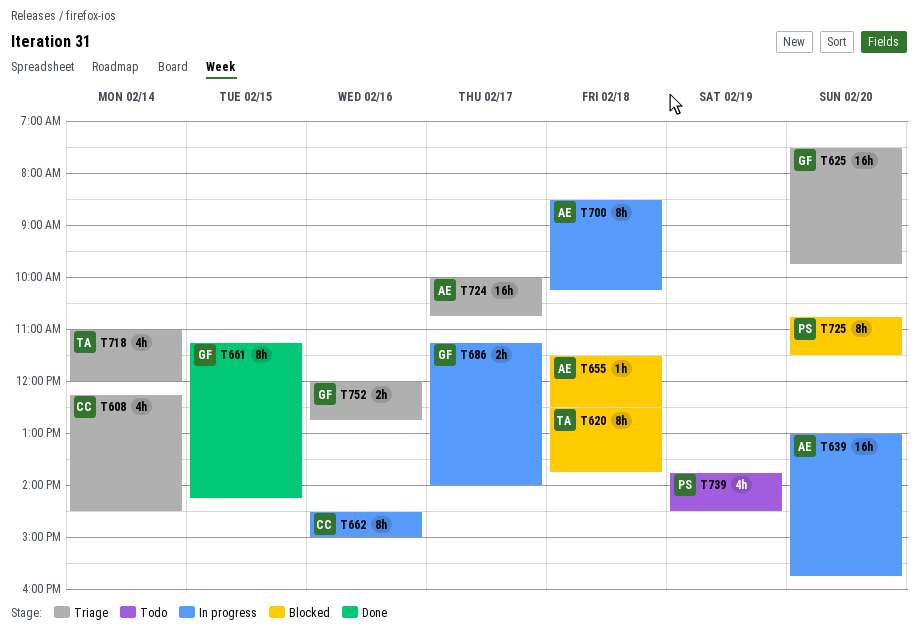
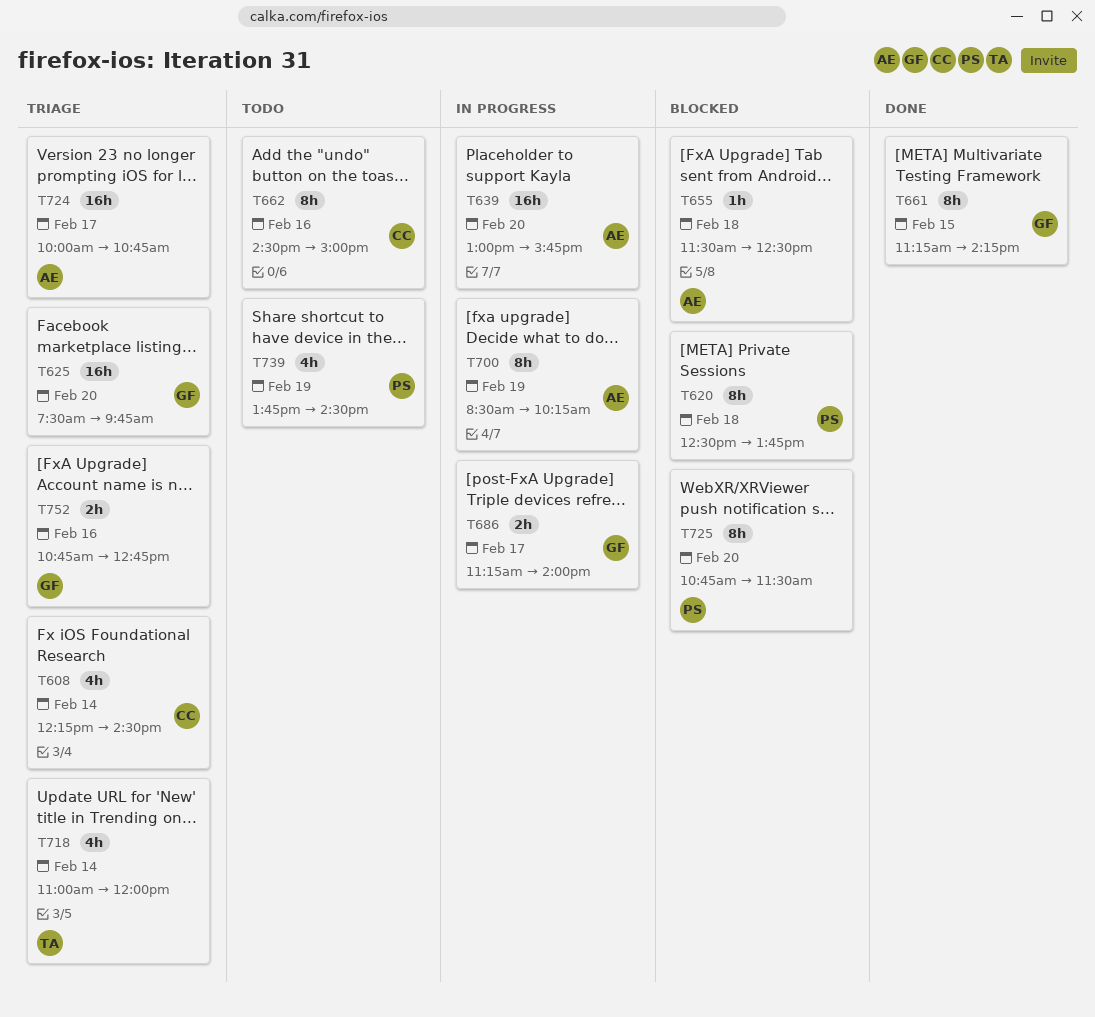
T620, owner: TA -> PS
T662, status: In progress -> Todo
T700, day: Feb 18 -> Feb 19
T752, begins: 12:00 -> 10:45

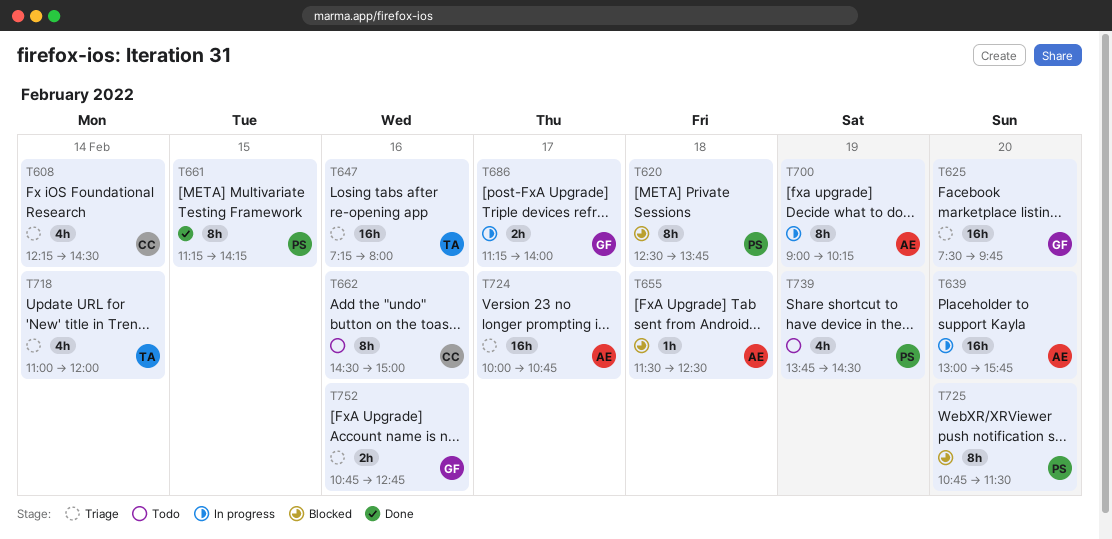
T647: none -> present
T661, owner: GF -> PS
T700, begins: 08:30 -> 09:00

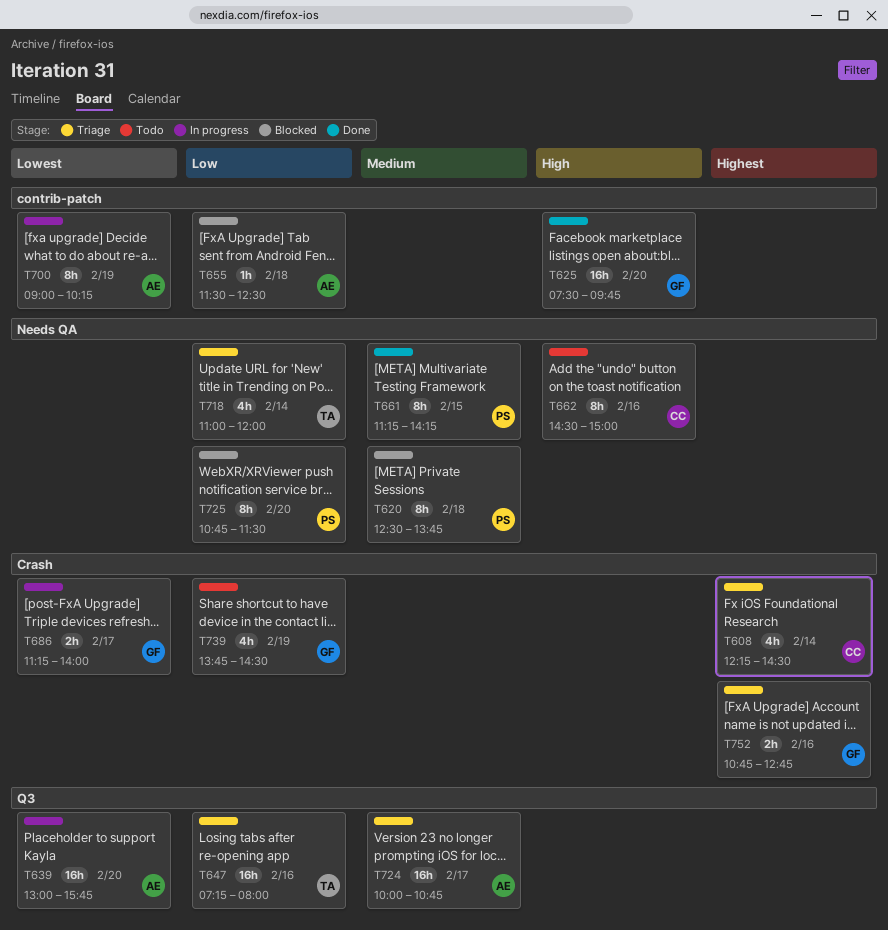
T625, status: Triage -> Done
T739, owner: PS -> GF

